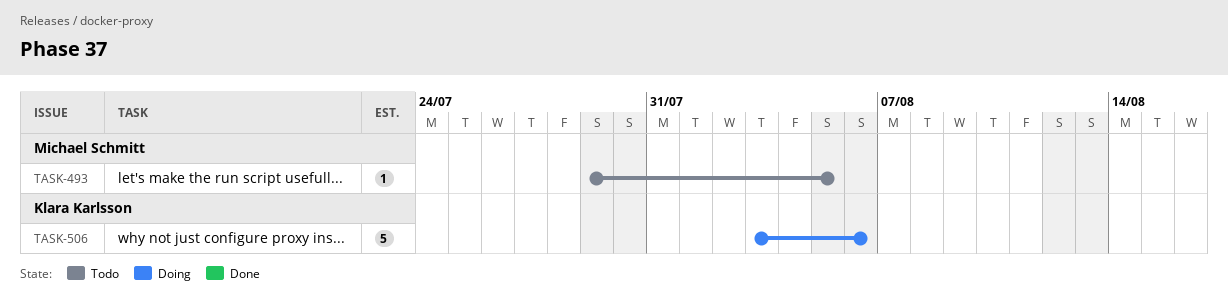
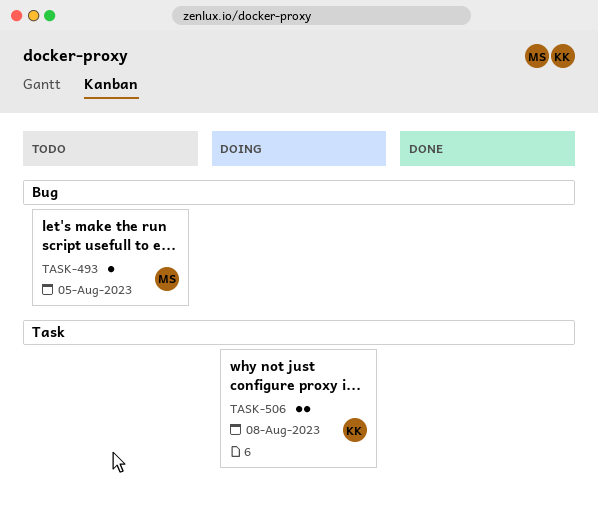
TASK-506, estimate: 5 -> 2
TASK-506, due: Aug 6 -> Aug 8

